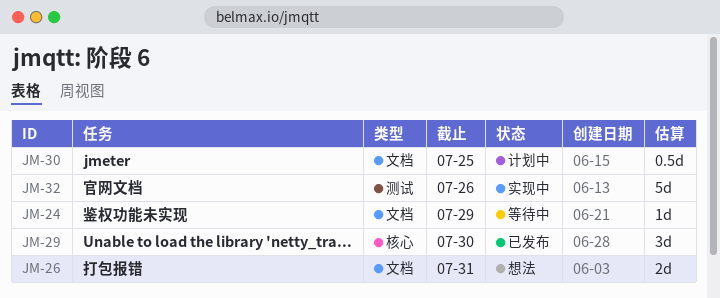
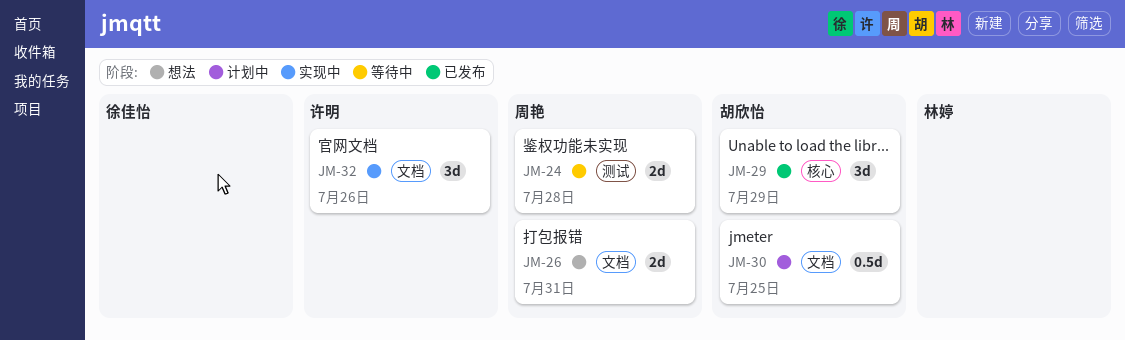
JM-24, label: 文档 -> 测试
JM-24, estimate: 1d -> 2d
JM-24, due: Jul 29 -> Jul 28
JM-29, due: Jul 30 -> Jul 29
JM-32, label: 测试 -> 文档
JM-32, estimate: 5d -> 3d

